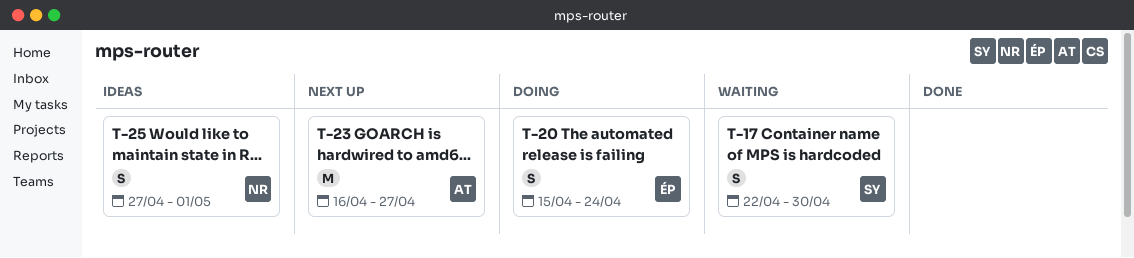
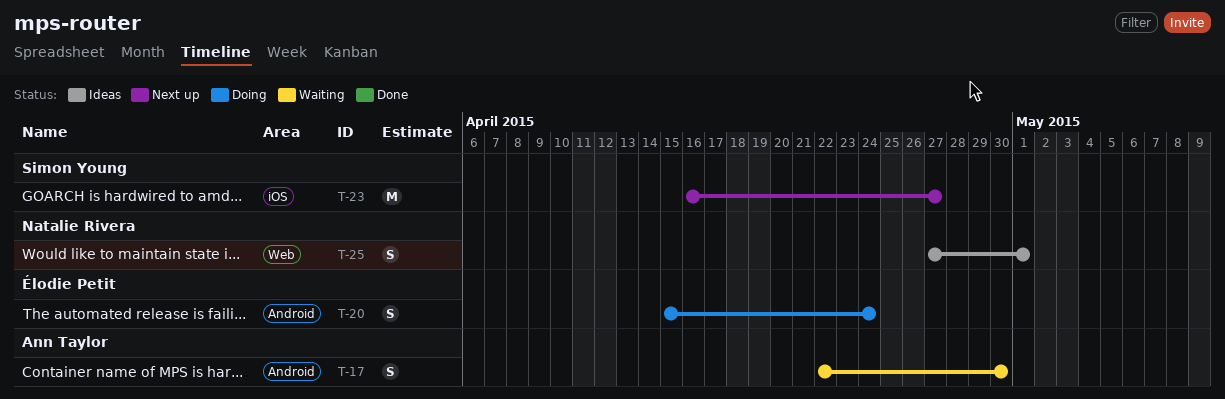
T-17, owner: Simon Young -> Ann Taylor
T-23, owner: Ann Taylor -> Simon Young

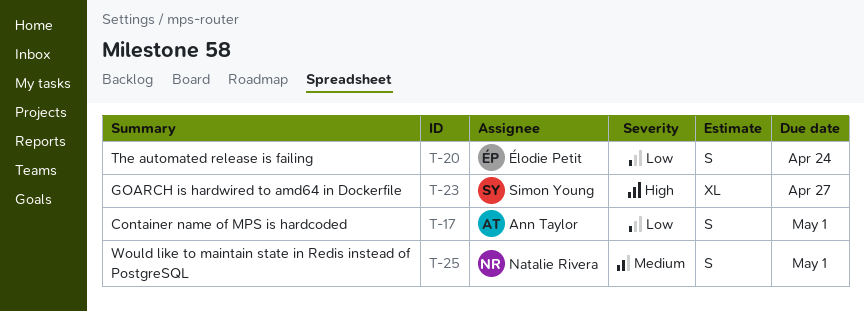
T-17, due: Apr 30 -> May 1
T-23, estimate: M -> XL

